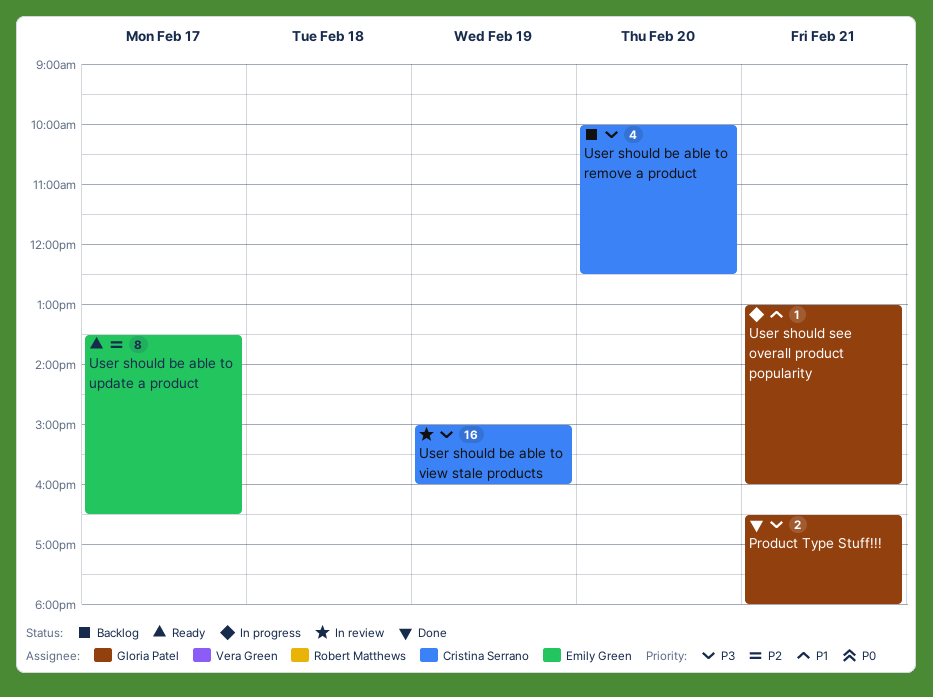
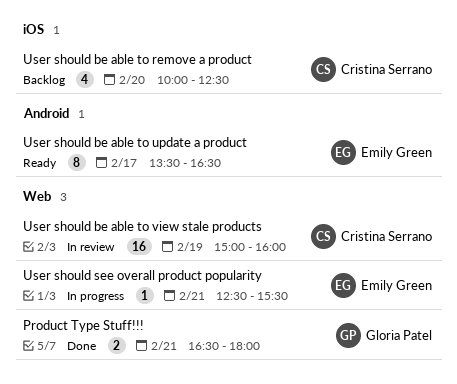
User should see overall product popularity, owner: Gloria Patel -> Emily Green
User should see overall product popularity, begins: 13:00 -> 12:30
User should see overall product popularity, ends: 16:00 -> 15:30

